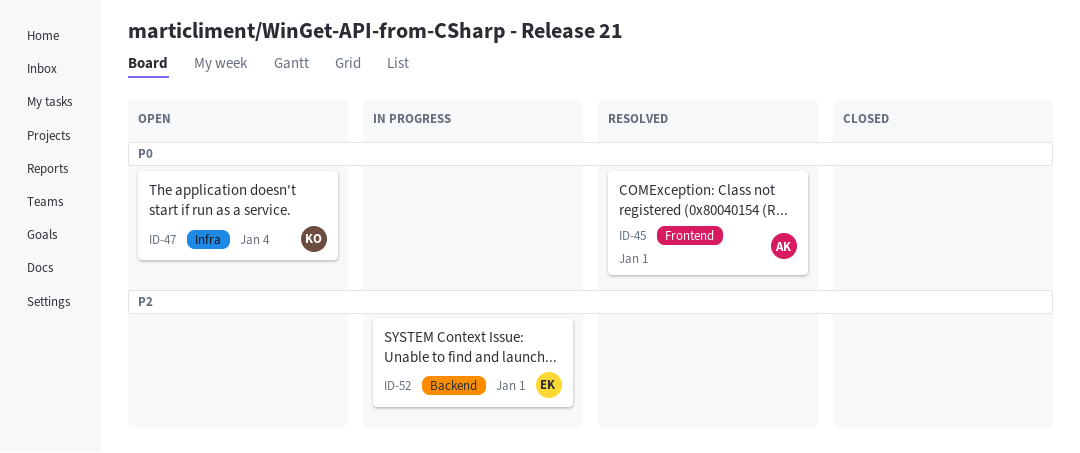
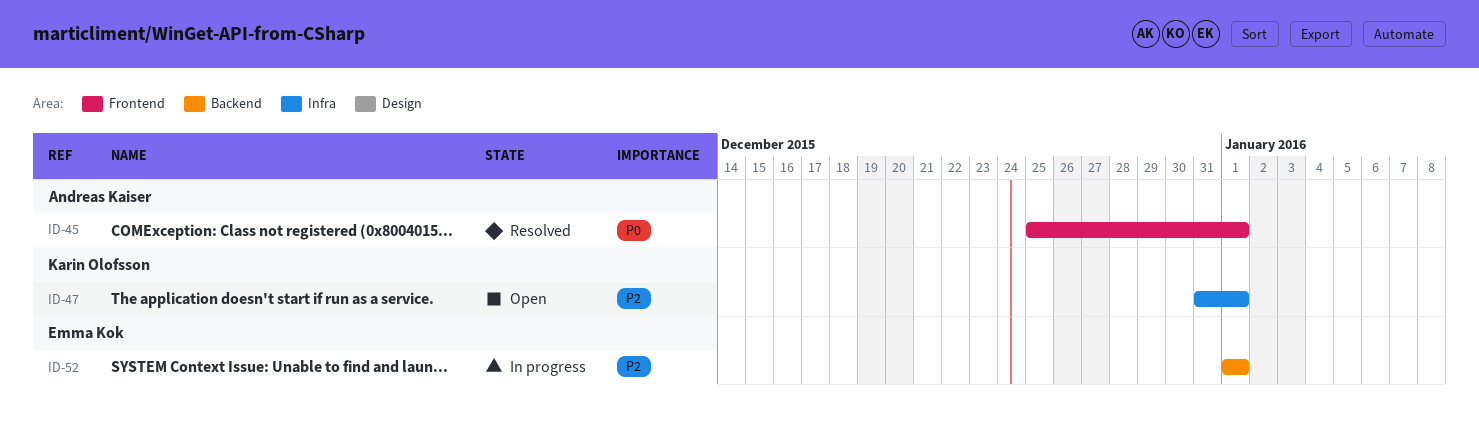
ID-47, priority: P0 -> P2
ID-47, due: Jan 4 -> Jan 1

